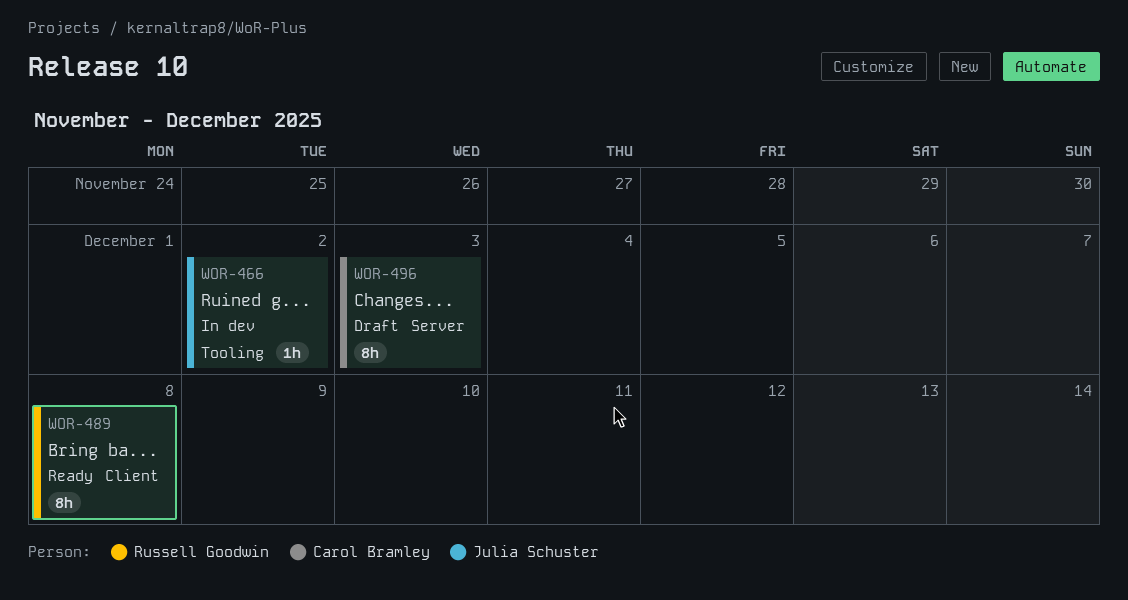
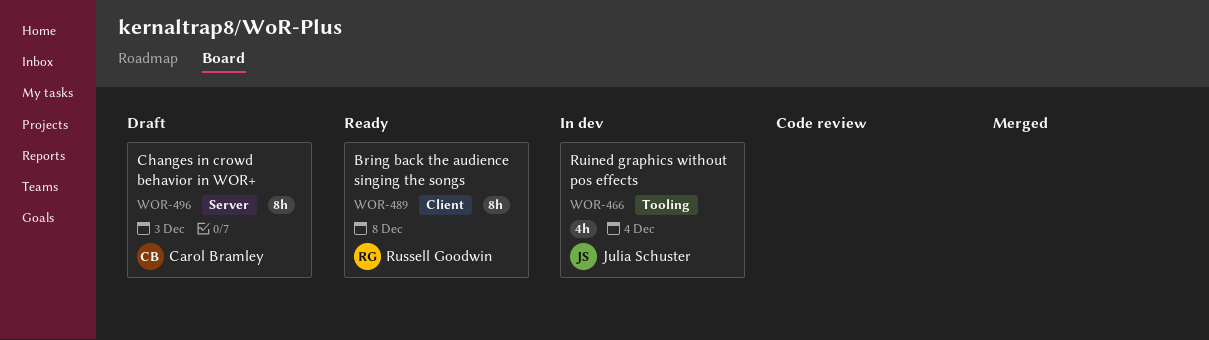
WOR-466, estimate: 1h -> 4h
WOR-466, due: Dec 2 -> Dec 4

